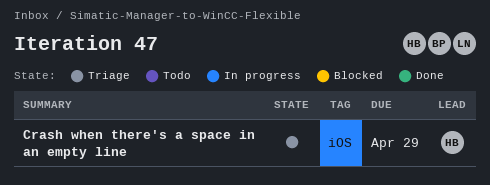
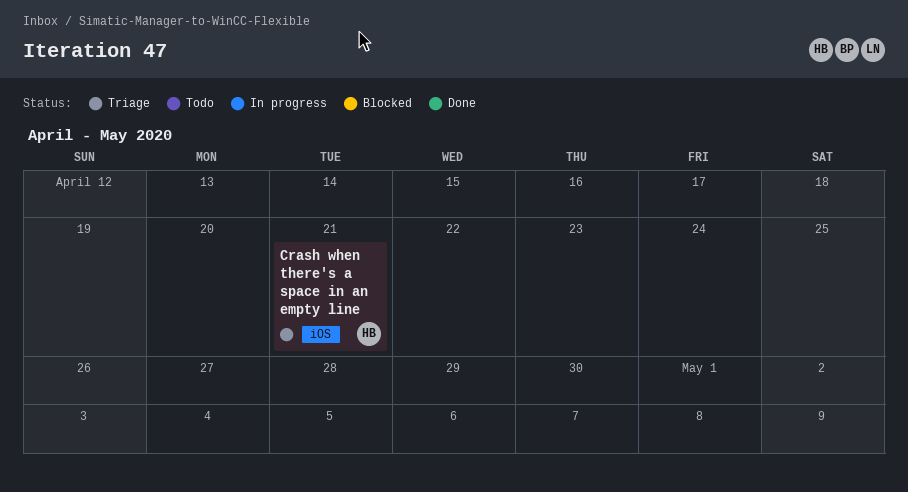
Crash when there's a space in an empty line, due: Apr 29 -> Apr 21

